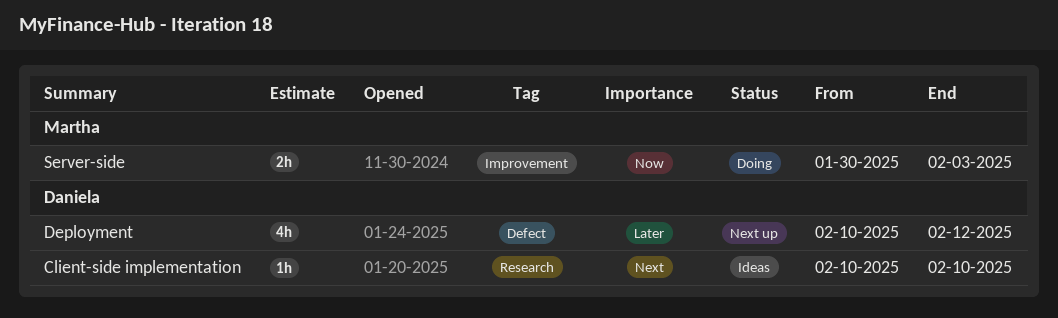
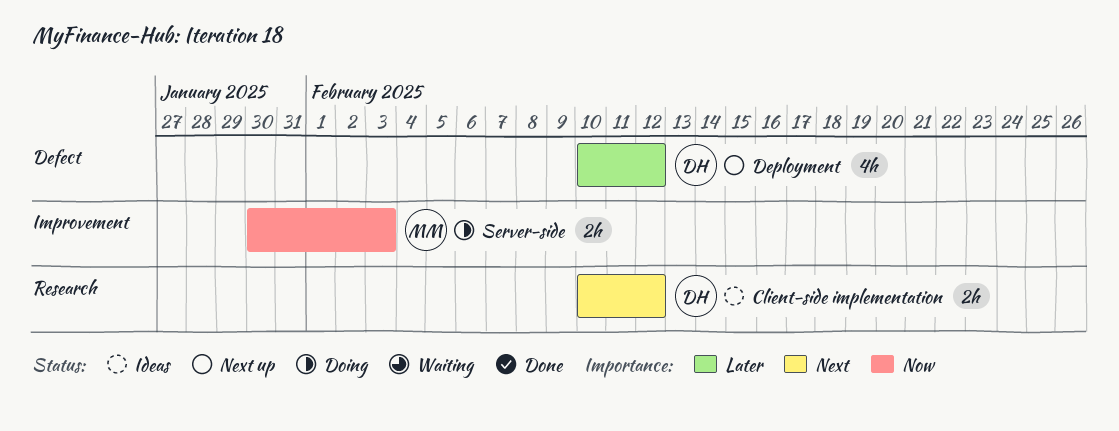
Client-side implementation, estimate: 1h -> 2h
Client-side implementation, due: Feb 10 -> Feb 12

